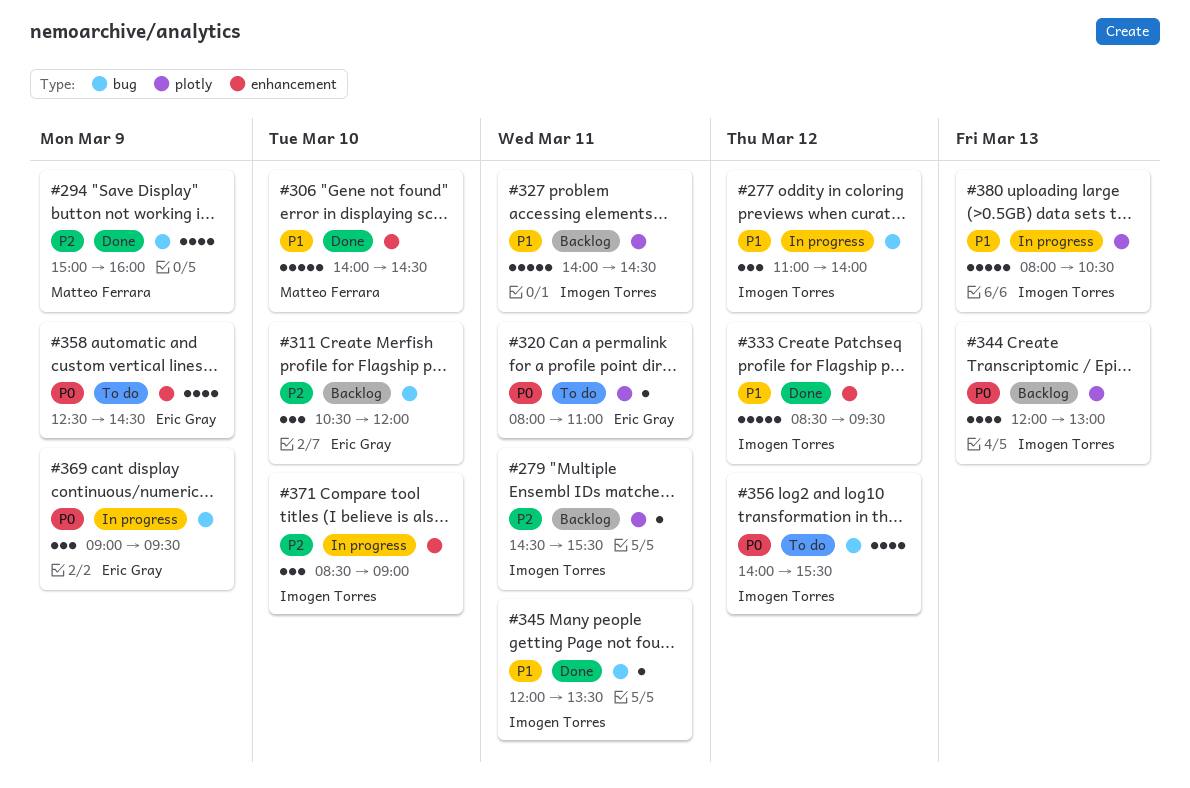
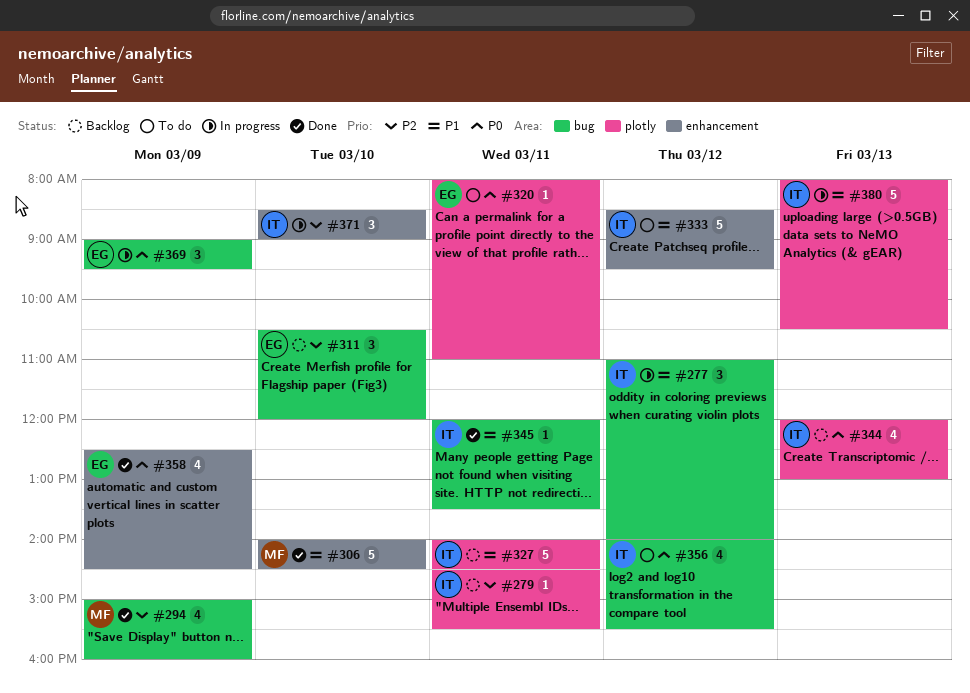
#333, status: Done -> To do
#358, status: To do -> Done

